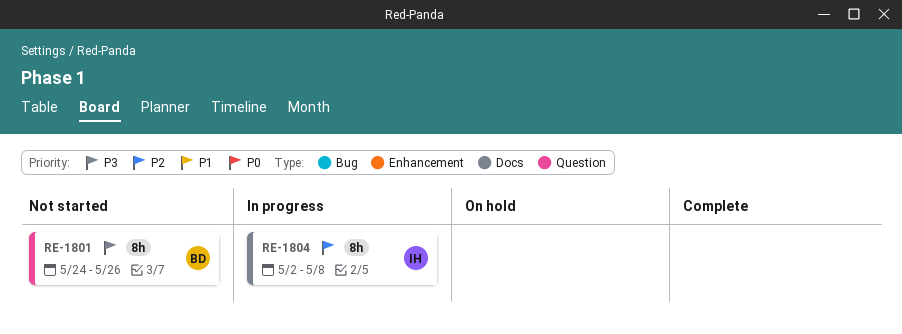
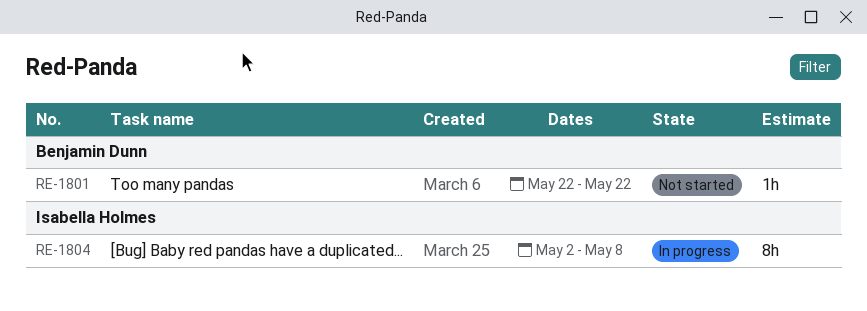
RE-1801, estimate: 8h -> 1h
RE-1801, start: May 24 -> May 22
RE-1801, due: May 26 -> May 22

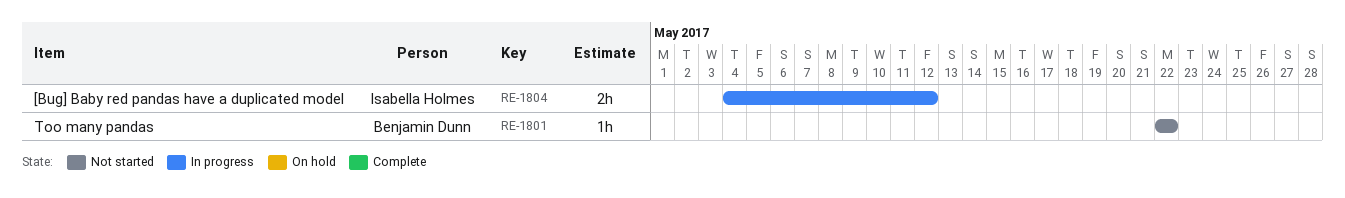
RE-1804, estimate: 8h -> 2h
RE-1804, start: May 2 -> May 4
RE-1804, due: May 8 -> May 12

